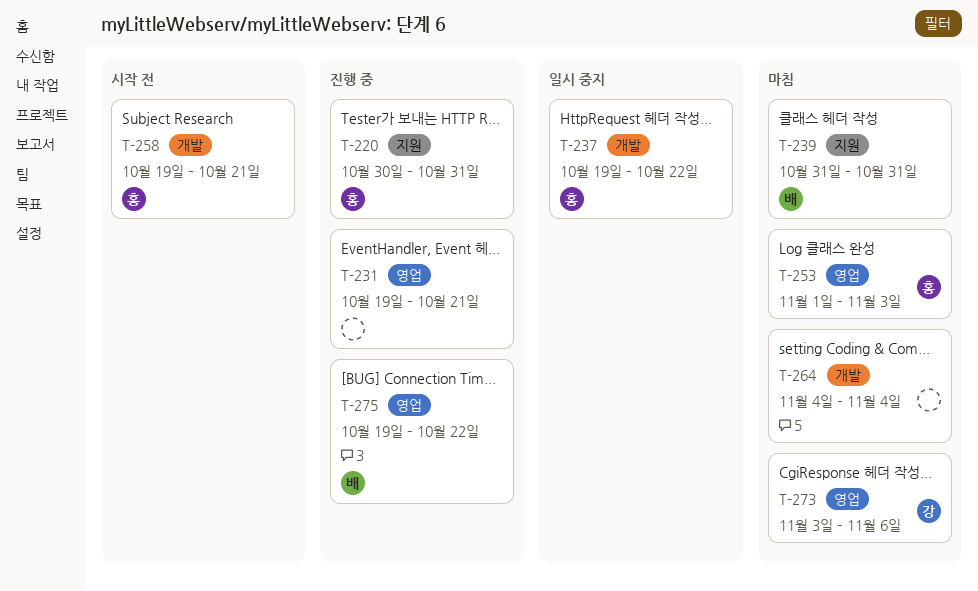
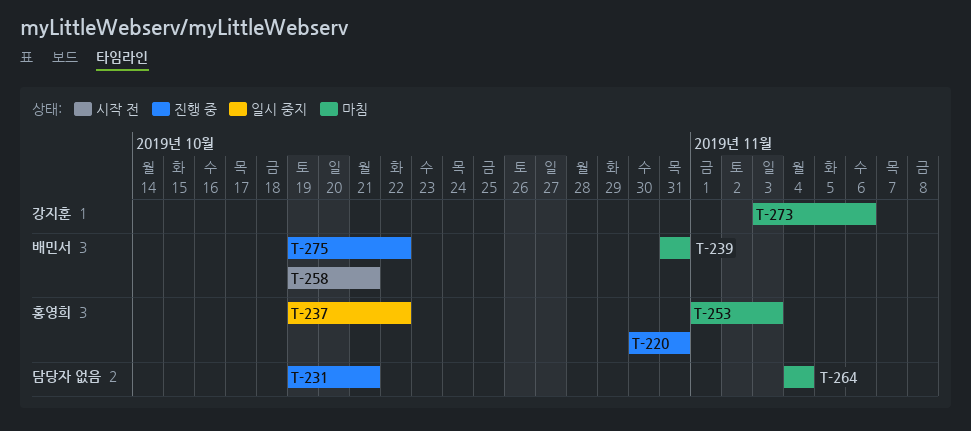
T-258, owner: 홍영희 -> 배민서

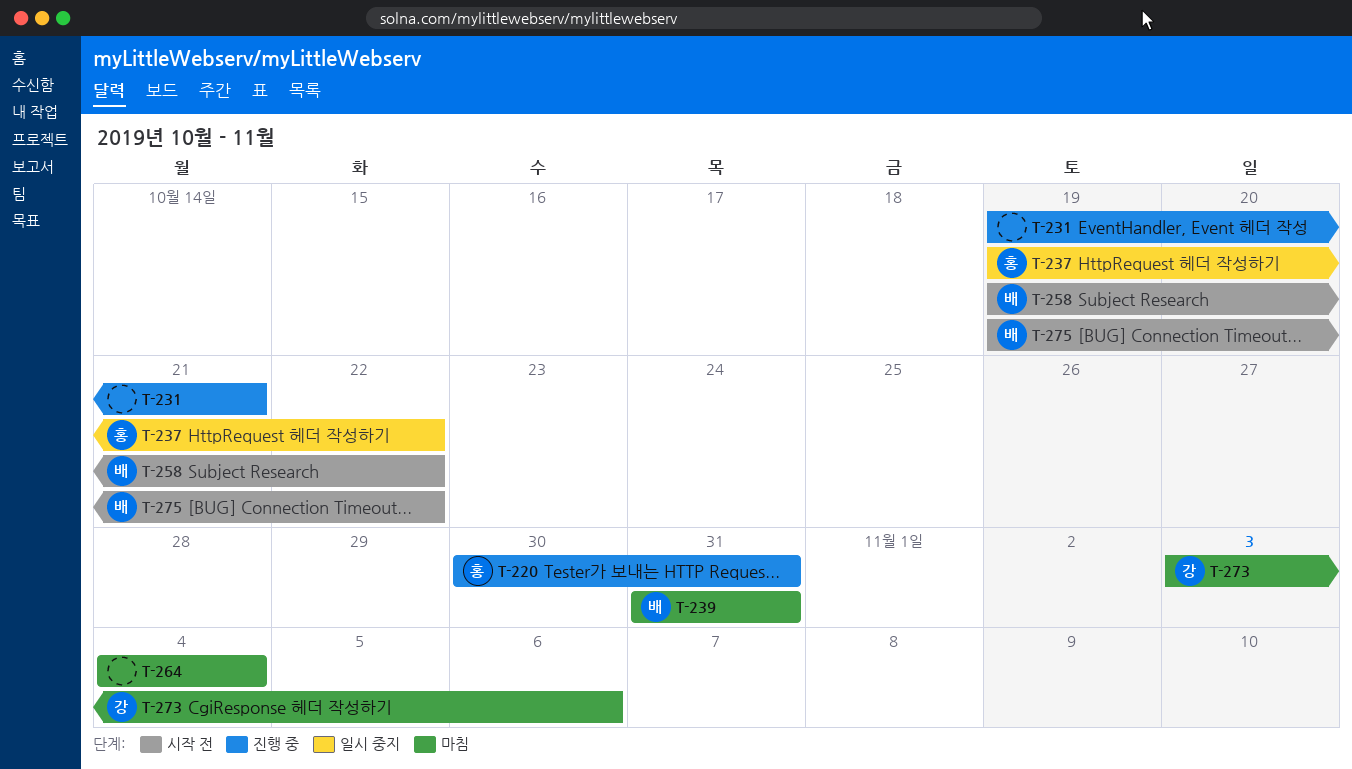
T-253: present -> none
T-258, due: Oct 21 -> Oct 22
T-275, status: 진행 중 -> 시작 전

